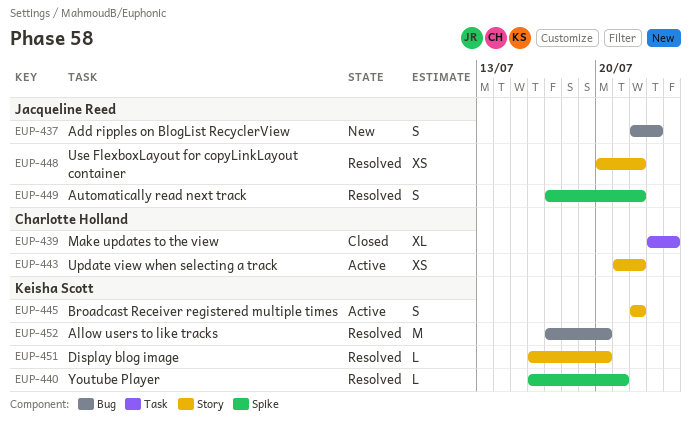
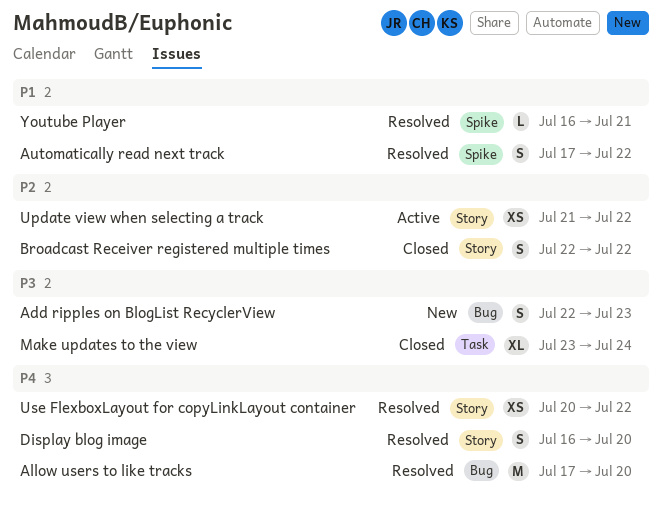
Broadcast Receiver registered multiple times, status: Active -> Closed
Display blog image, estimate: L -> S

